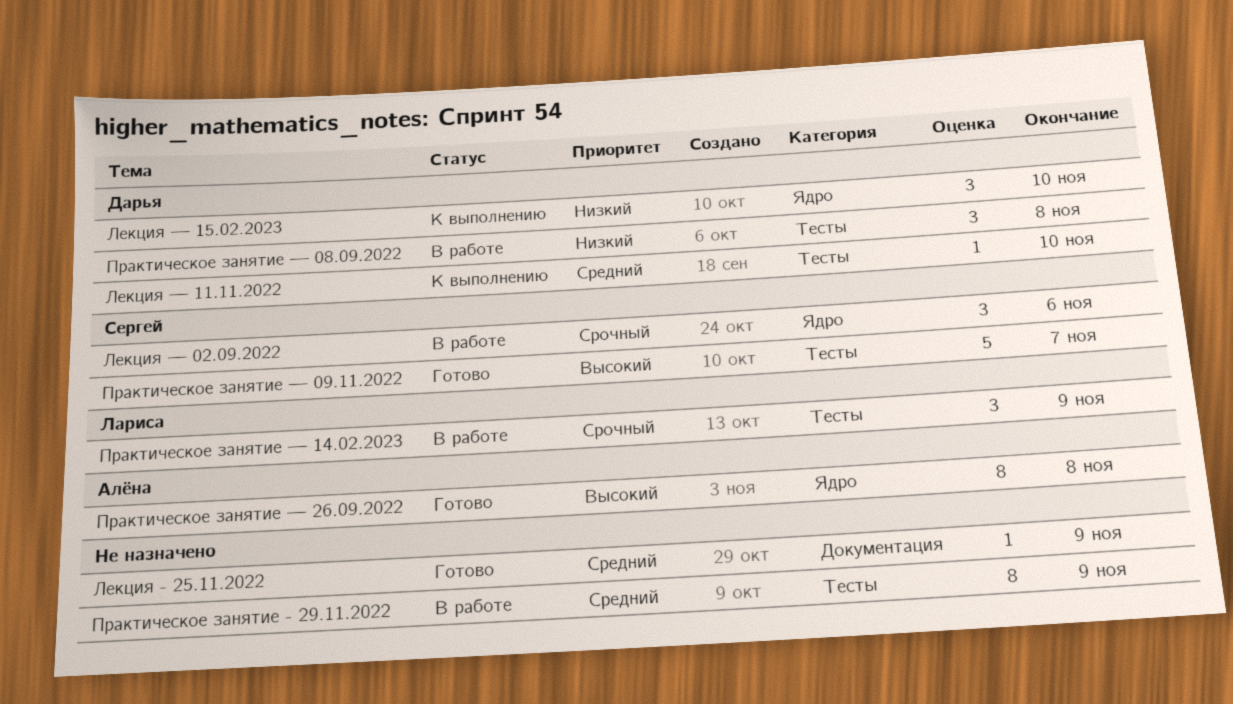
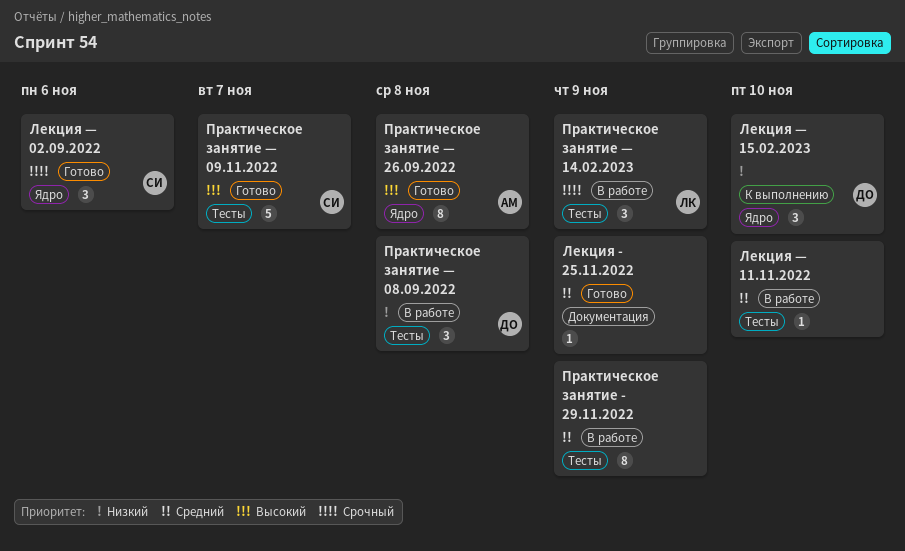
Лекция — 02.09.2022, status: В работе -> Готово
Лекция — 11.11.2022, status: К выполнению -> В работе
Лекция — 11.11.2022, owner: Дарья -> none

